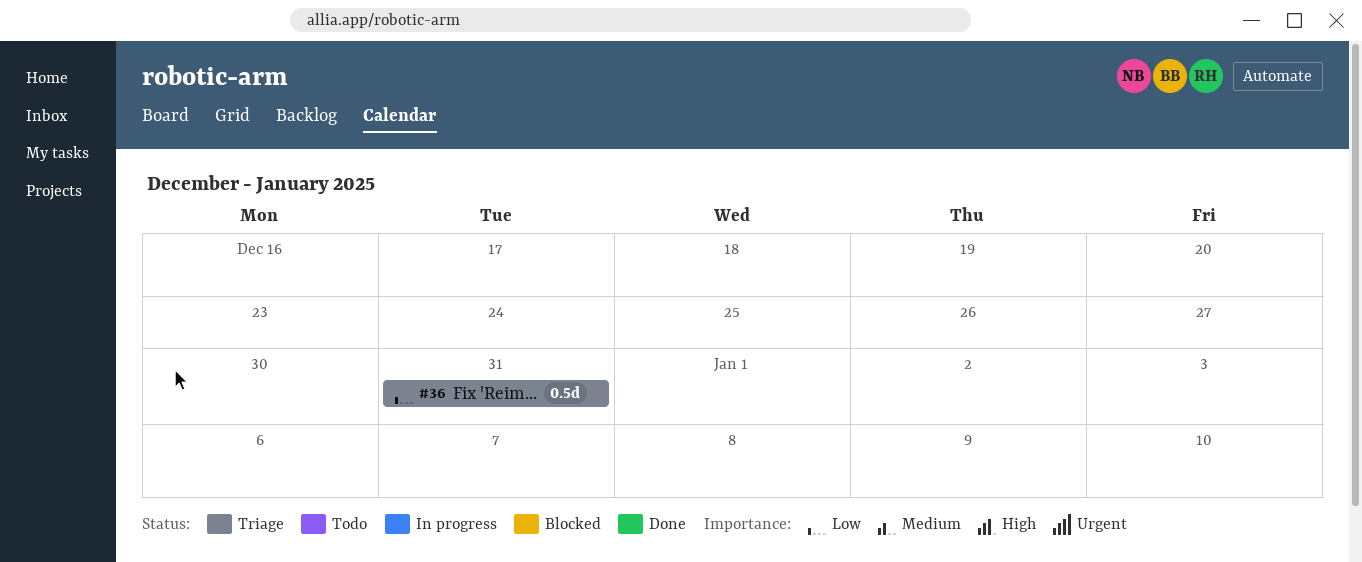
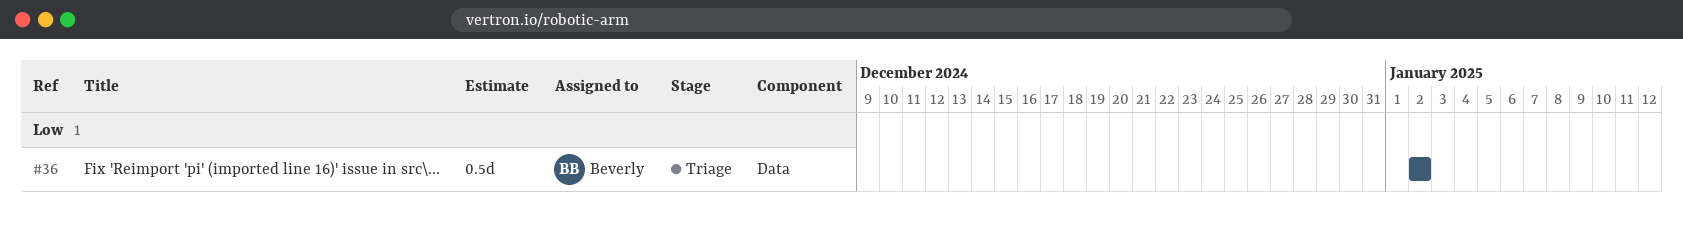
#36, start: Dec 31 -> Jan 2
#36, due: Dec 31 -> Jan 2

